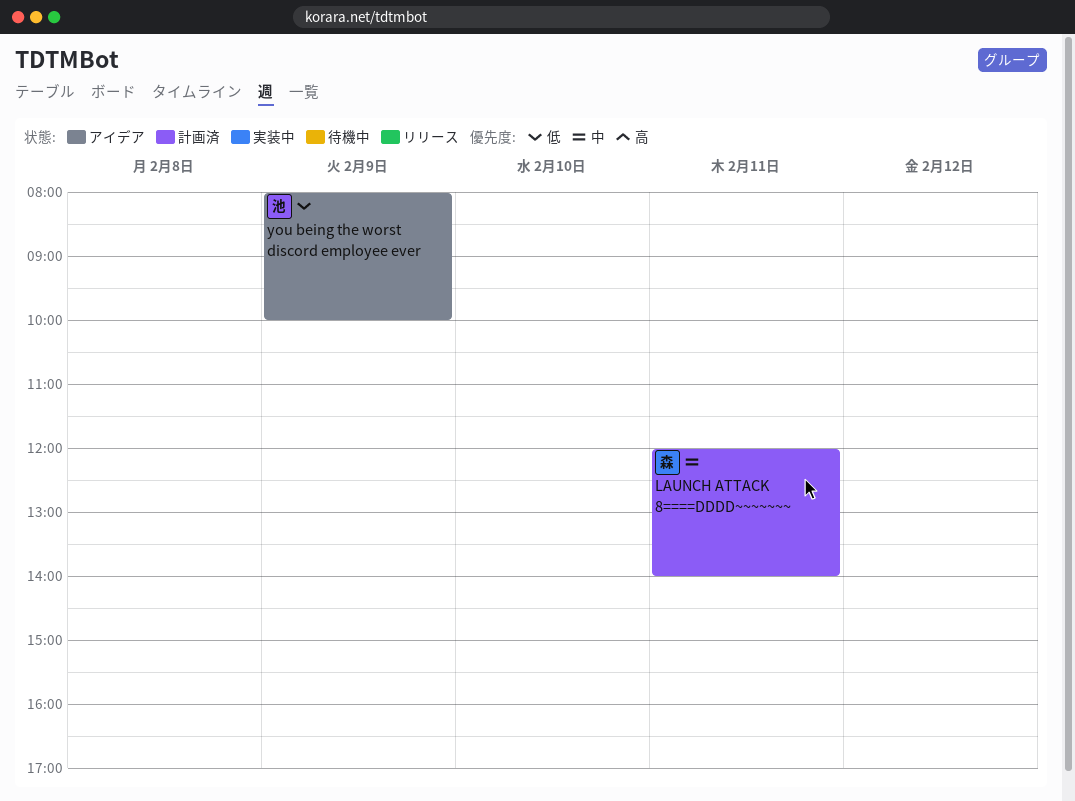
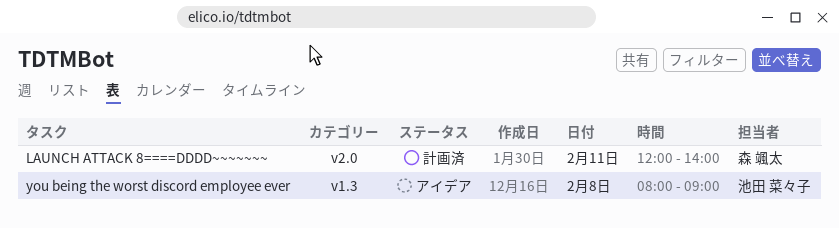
you being the worst discord employee ever, day: Feb 9 -> Feb 8
you being the worst discord employee ever, ends: 10:00 -> 09:00

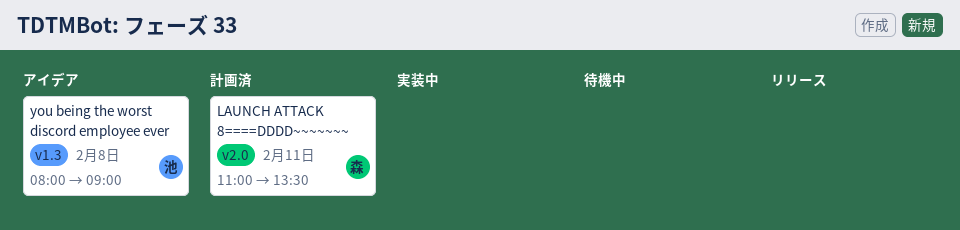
LAUNCH ATTACK 8====DDDD~~~~~~~, begins: 12:00 -> 11:00
LAUNCH ATTACK 8====DDDD~~~~~~~, ends: 14:00 -> 13:30

